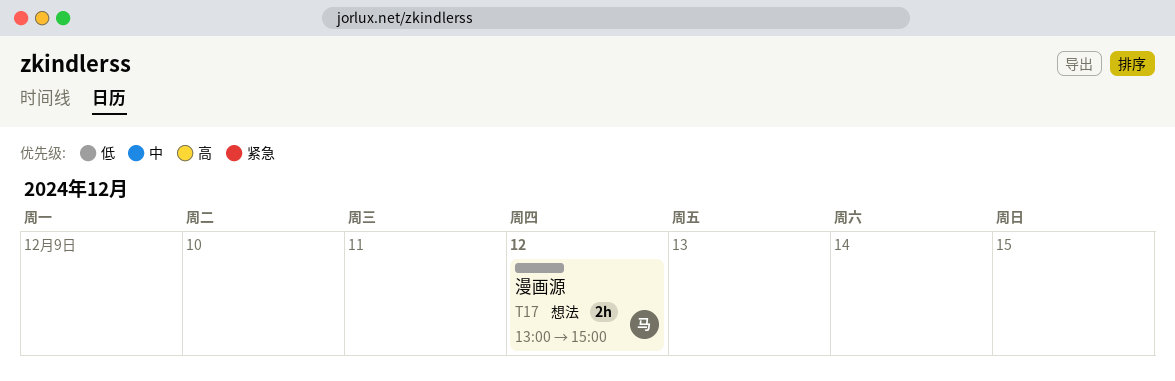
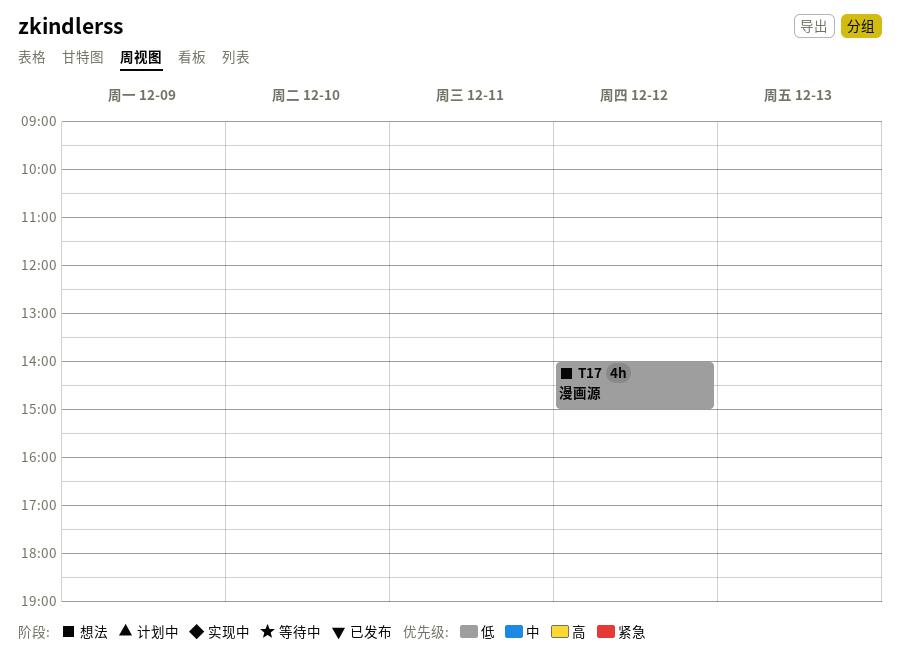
T17, estimate: 2h -> 4h
T17, begins: 13:00 -> 14:00

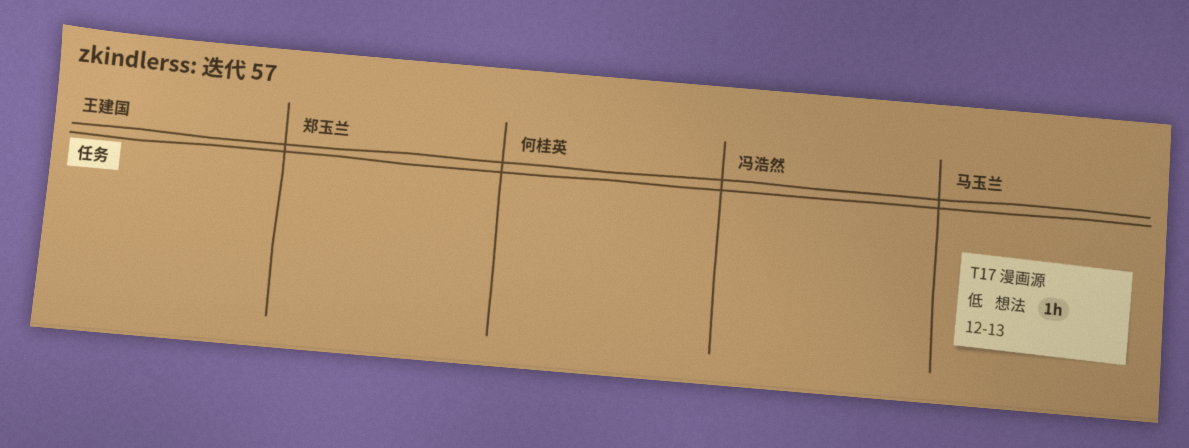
T17, estimate: 4h -> 1h
T17, day: Dec 12 -> Dec 13

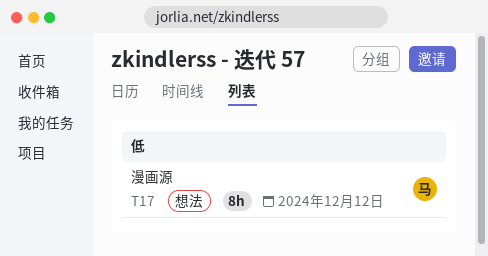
T17, estimate: 1h -> 8h
T17, day: Dec 13 -> Dec 12

